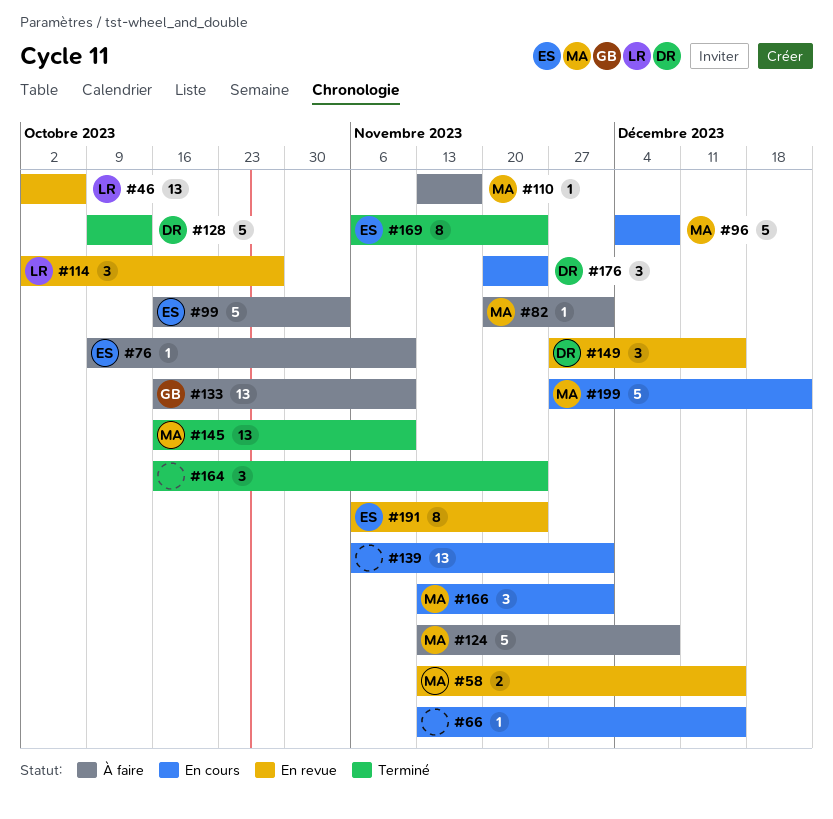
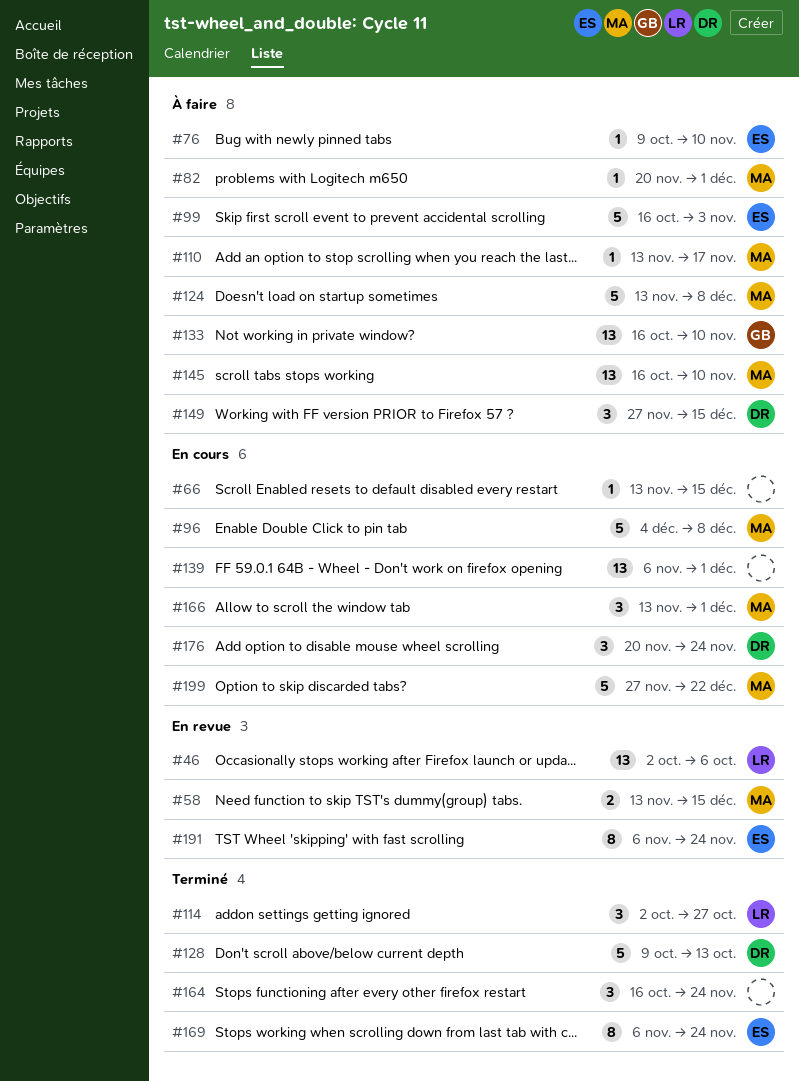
#114, status: En revue -> Terminé
#145, status: Terminé -> À faire
#149, status: En revue -> À faire

